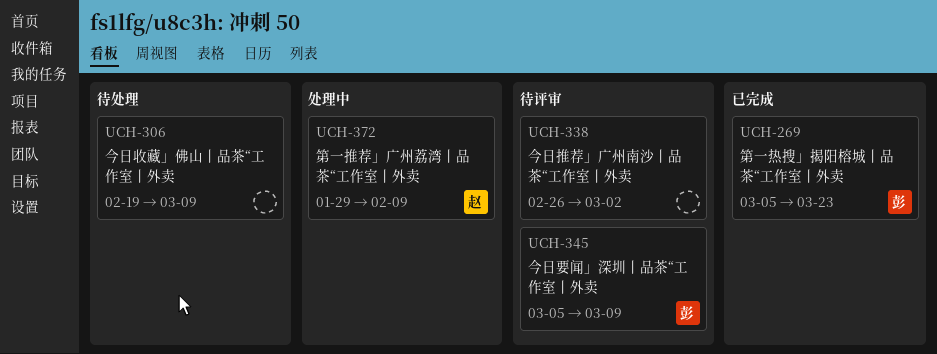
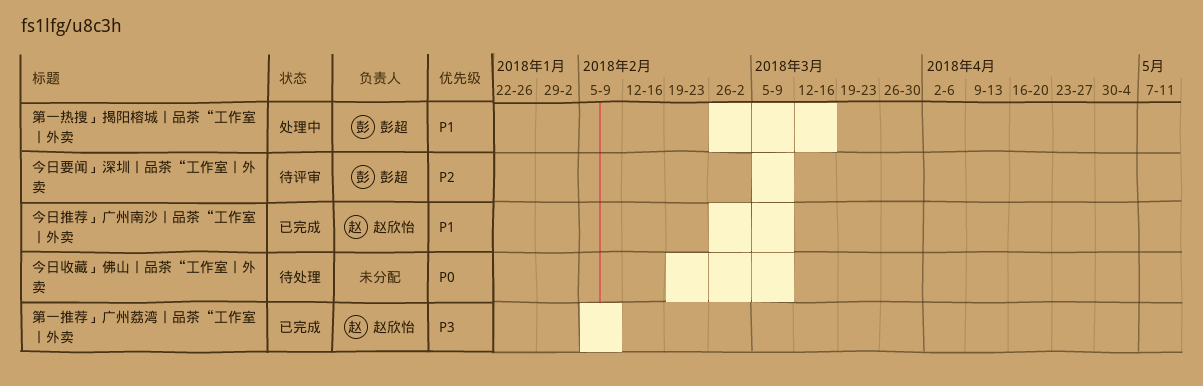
今日推荐」广州南沙丨品茶“工作室丨外卖, status: 待评审 -> 已完成
今日推荐」广州南沙丨品茶“工作室丨外卖, owner: none -> 赵欣怡
今日推荐」广州南沙丨品茶“工作室丨外卖, due: Mar 2 -> Mar 9
第一推荐」广州荔湾丨品茶“工作室丨外卖, status: 处理中 -> 已完成
第一推荐」广州荔湾丨品茶“工作室丨外卖, start: Jan 29 -> Feb 5
第一热搜」揭阳榕城丨品茶“工作室丨外卖, status: 已完成 -> 处理中
第一热搜」揭阳榕城丨品茶“工作室丨外卖, start: Mar 5 -> Feb 26
第一热搜」揭阳榕城丨品茶“工作室丨外卖, due: Mar 23 -> Mar 16

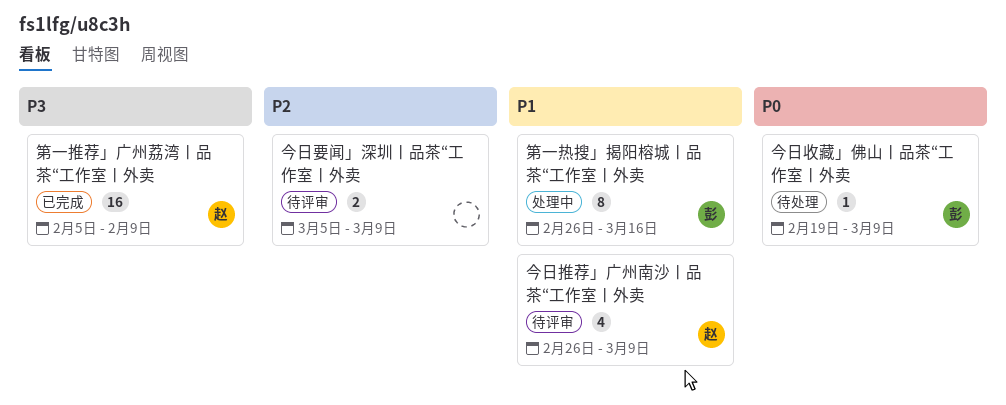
今日推荐」广州南沙丨品茶“工作室丨外卖, status: 已完成 -> 待评审
今日收藏」佛山丨品茶“工作室丨外卖, owner: none -> 彭超
今日要闻」深圳丨品茶“工作室丨外卖, owner: 彭超 -> none

